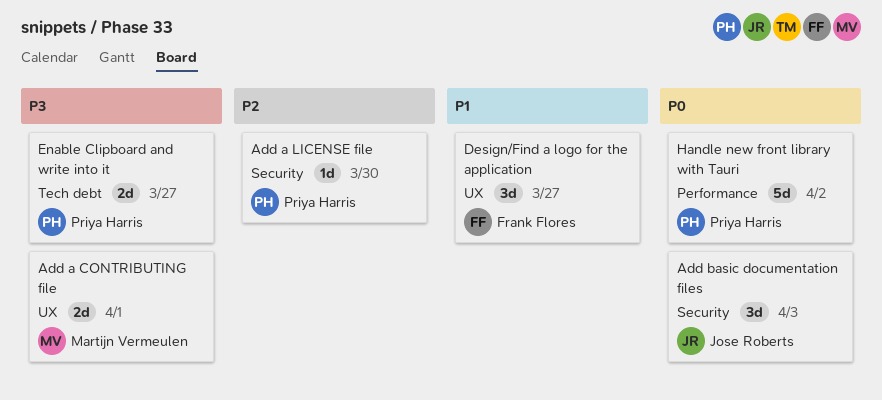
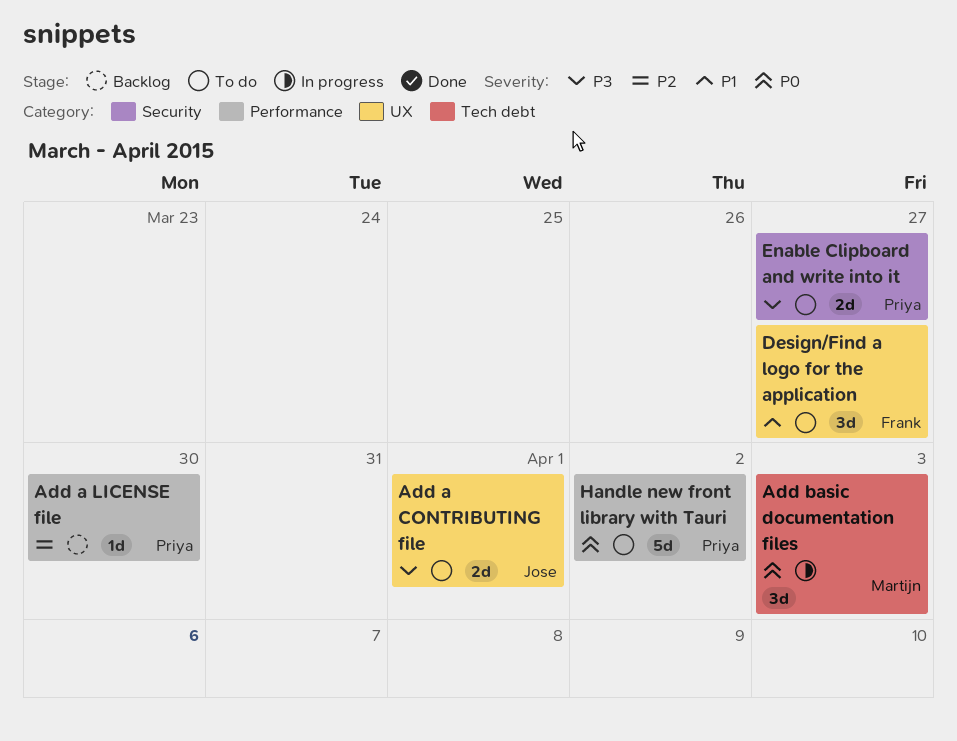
Add a CONTRIBUTING file, owner: Martijn Vermeulen -> Jose Roberts
Add a LICENSE file, label: Security -> Performance
Add basic documentation files, owner: Jose Roberts -> Martijn Vermeulen
Add basic documentation files, label: Security -> Tech debt
Enable Clipboard and write into it, label: Tech debt -> Security

